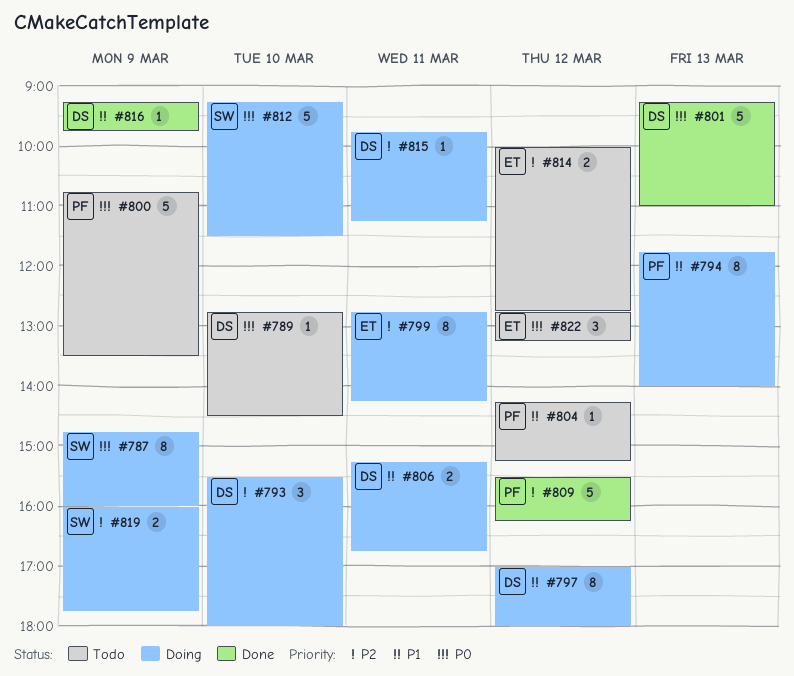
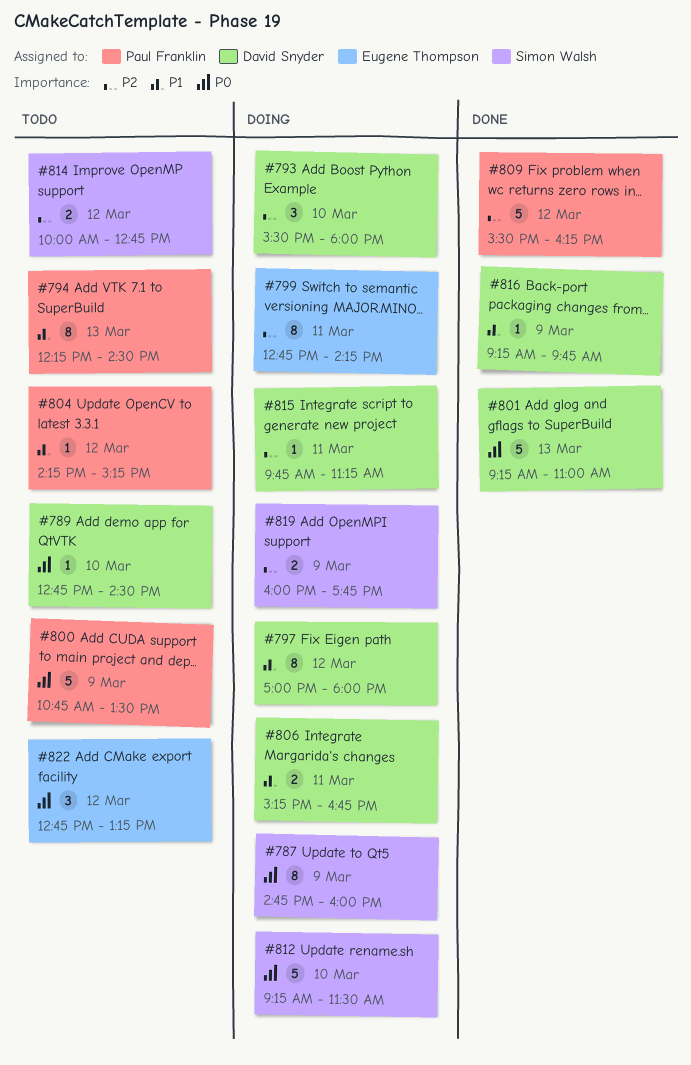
#794, status: Doing -> Todo
#794, begins: 11:45 -> 12:15
#794, ends: 14:00 -> 14:30
#814, owner: Eugene Thompson -> Simon Walsh

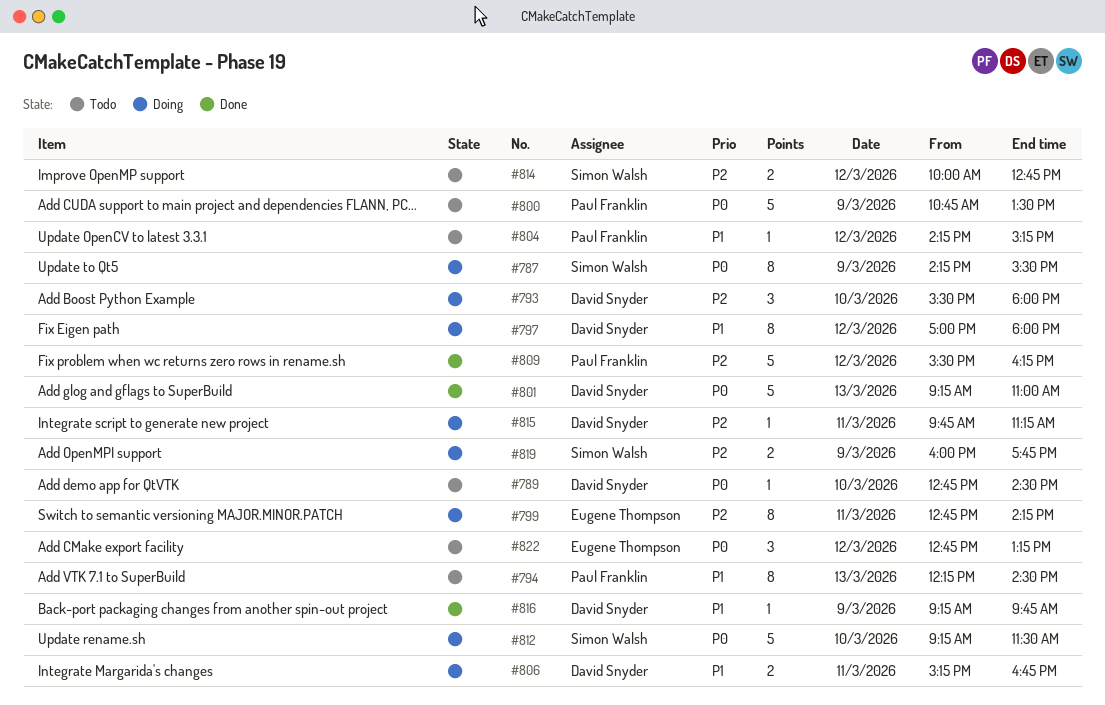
#787, begins: 14:45 -> 14:15
#787, ends: 16:00 -> 15:30

